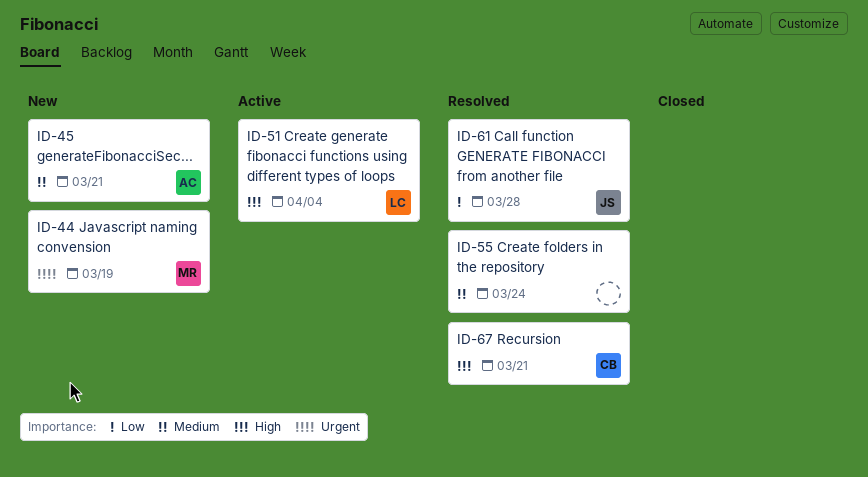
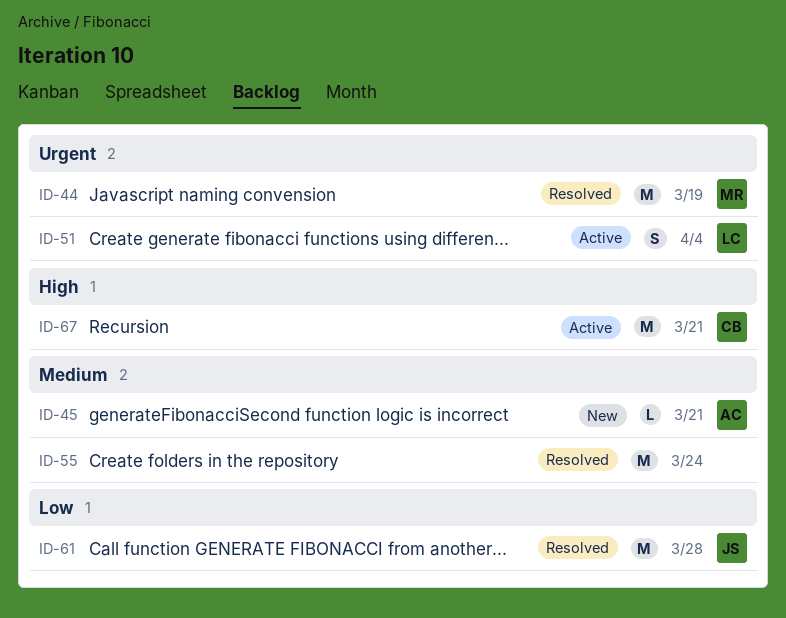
ID-44, status: New -> Resolved
ID-51, priority: High -> Urgent
ID-67, status: Resolved -> Active

